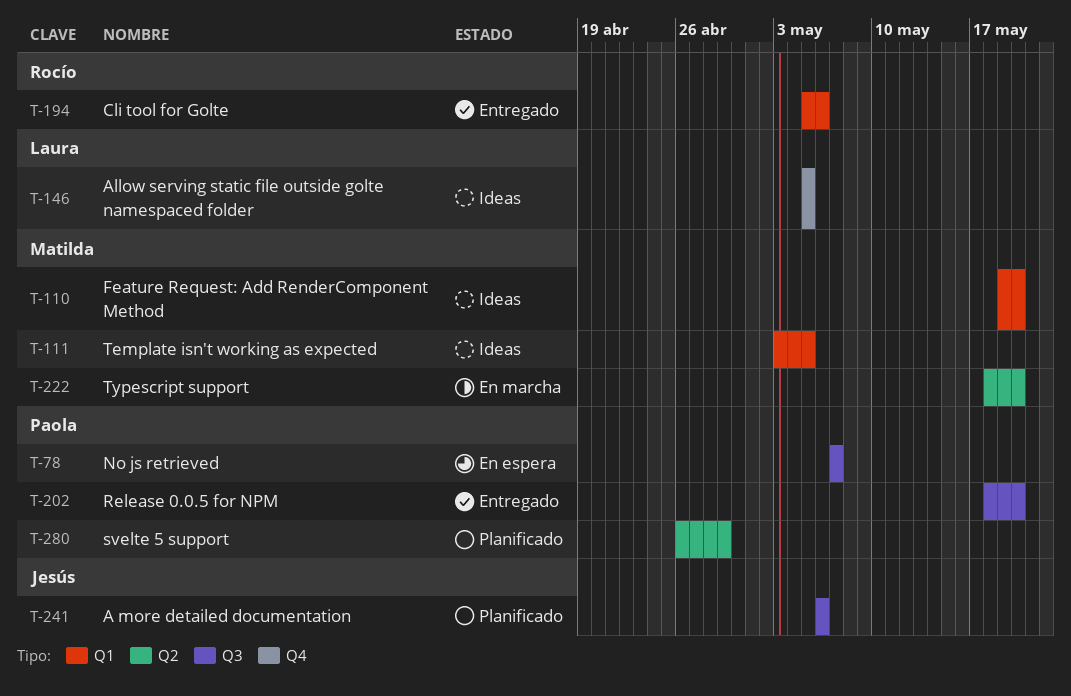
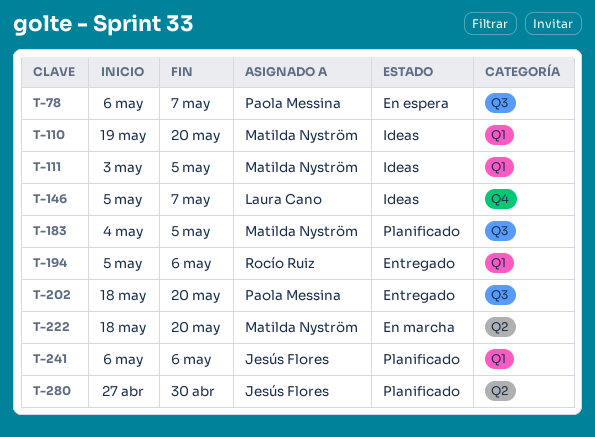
T-78, start: May 7 -> May 6
T-146, due: May 5 -> May 7
T-183: none -> present
T-241, label: Q3 -> Q1
T-280, owner: Paola Messina -> Jesús Flores
T-280, start: Apr 26 -> Apr 27
T-280, due: Apr 29 -> Apr 30

